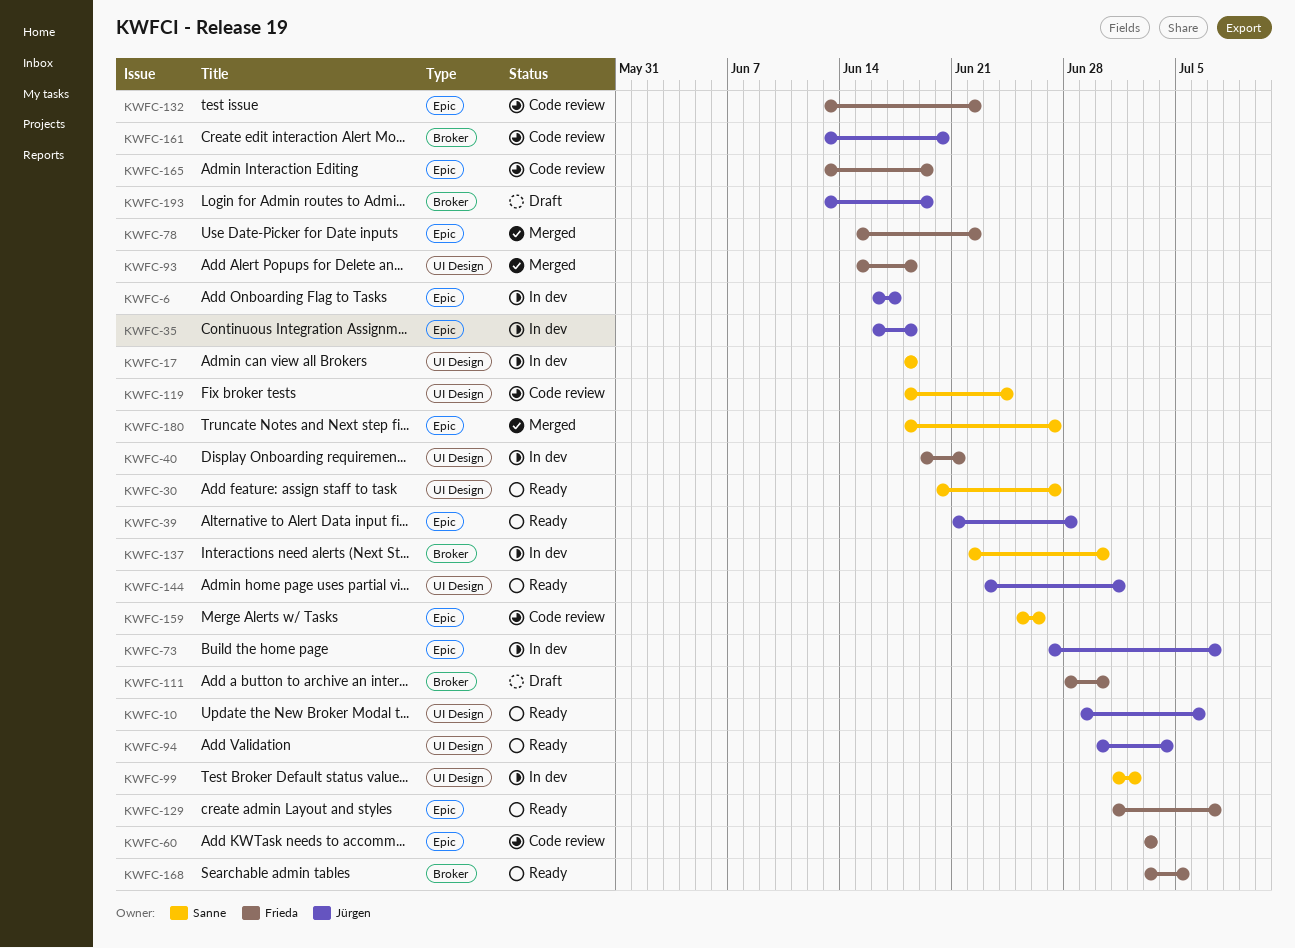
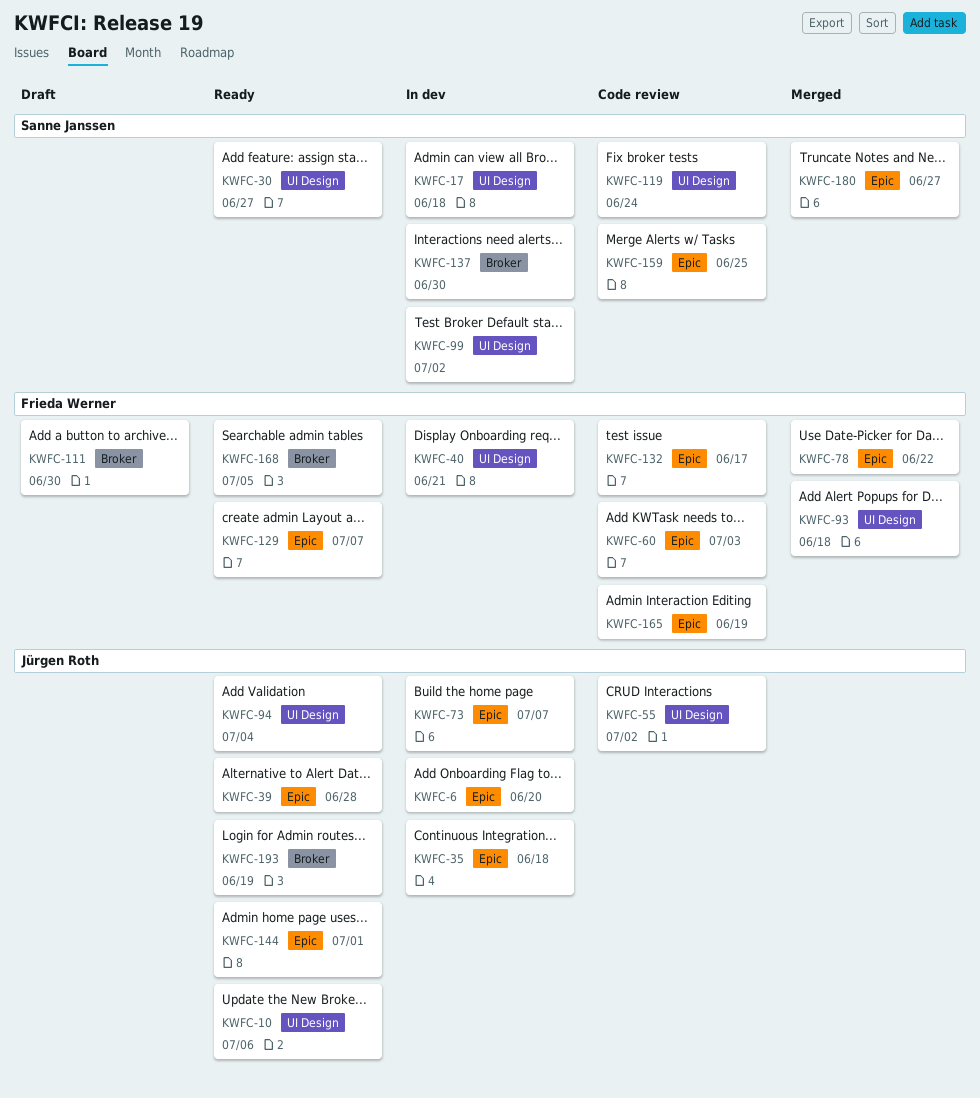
KWFC-6, due: Jun 17 -> Jun 20
KWFC-55: none -> present
KWFC-132, due: Jun 22 -> Jun 17
KWFC-144, label: UI Design -> Epic
KWFC-159, due: Jun 26 -> Jun 25
KWFC-161: present -> none
KWFC-193, status: Draft -> Ready

